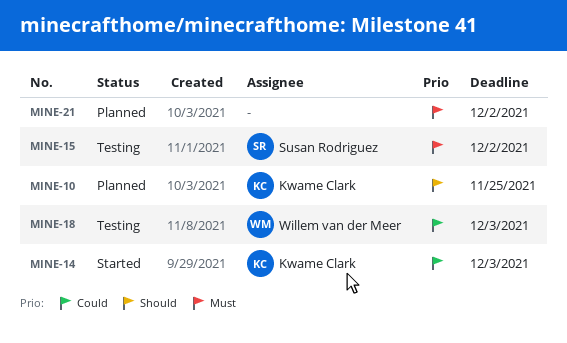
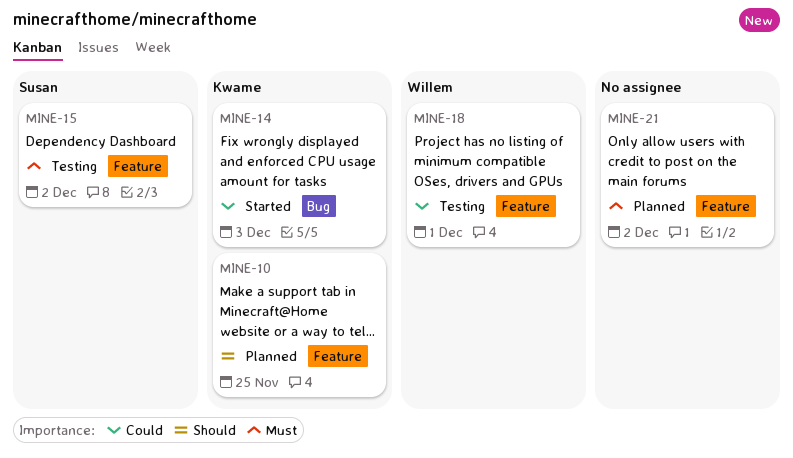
MINE-18, due: Dec 3 -> Dec 1

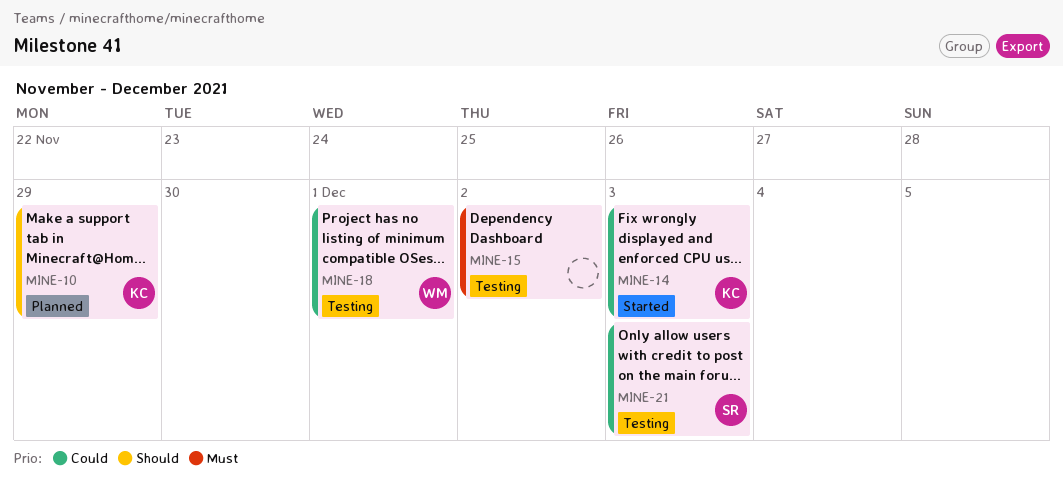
MINE-10, due: Nov 25 -> Nov 29
MINE-15, owner: Susan -> none
MINE-21, status: Planned -> Testing
MINE-21, owner: none -> Susan
MINE-21, priority: Must -> Could
MINE-21, due: Dec 2 -> Dec 3

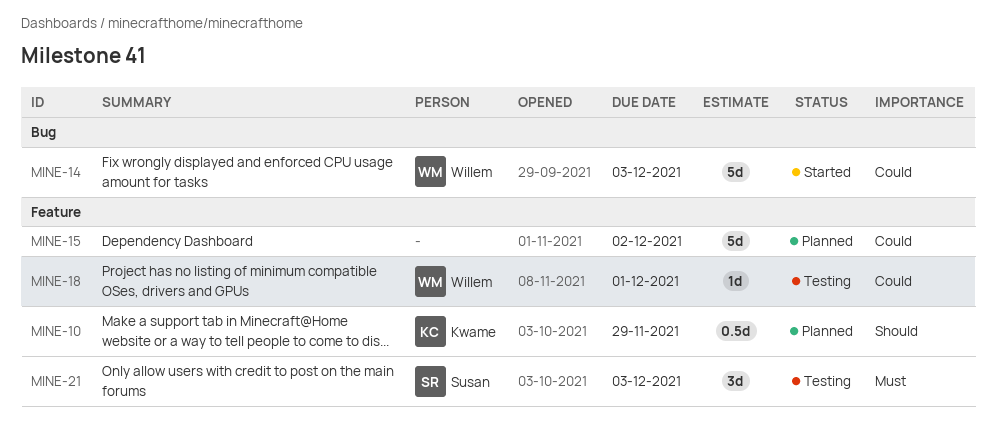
MINE-14, owner: Kwame -> Willem
MINE-15, status: Testing -> Planned
MINE-15, priority: Must -> Could
MINE-21, priority: Could -> Must

